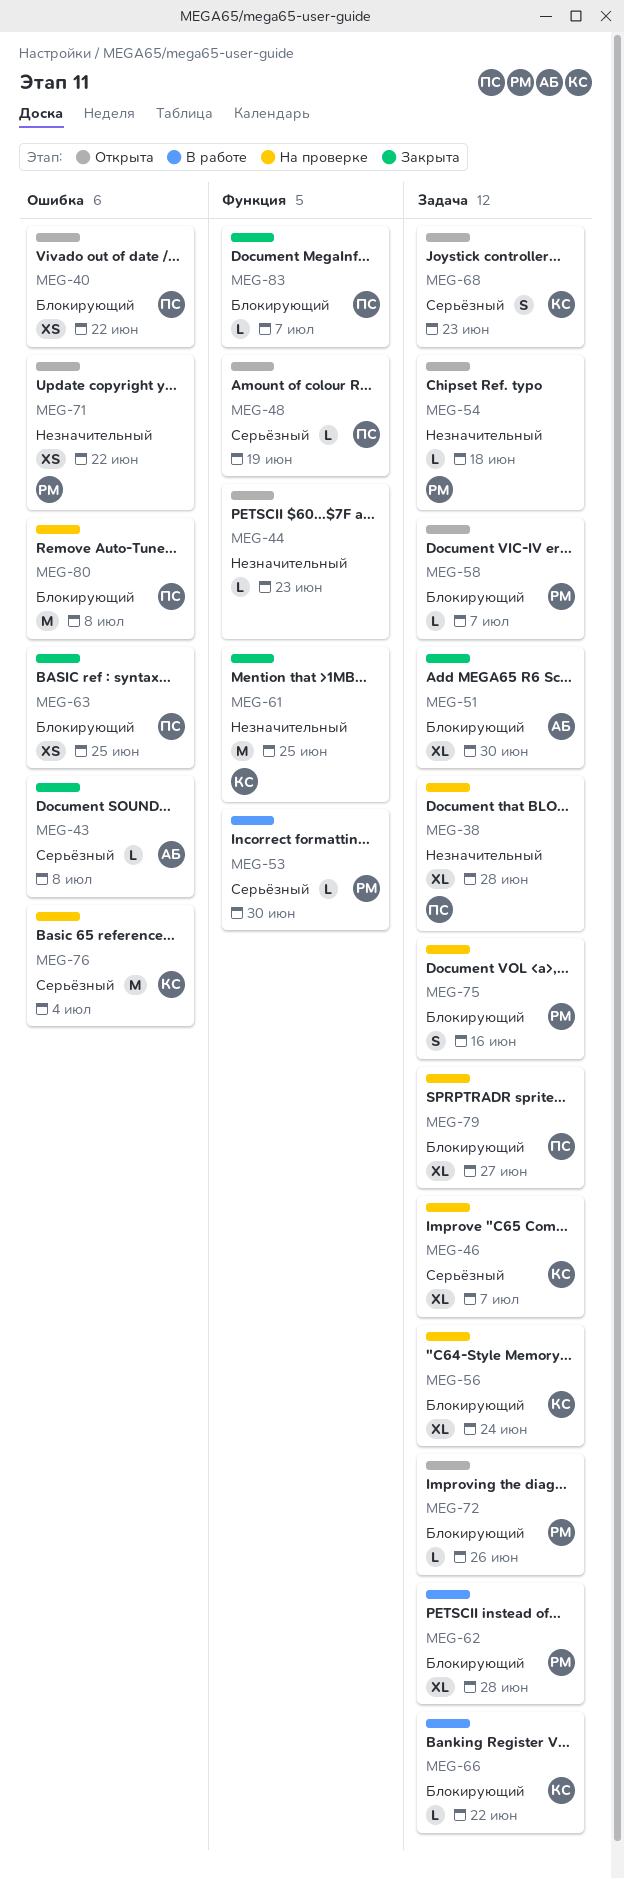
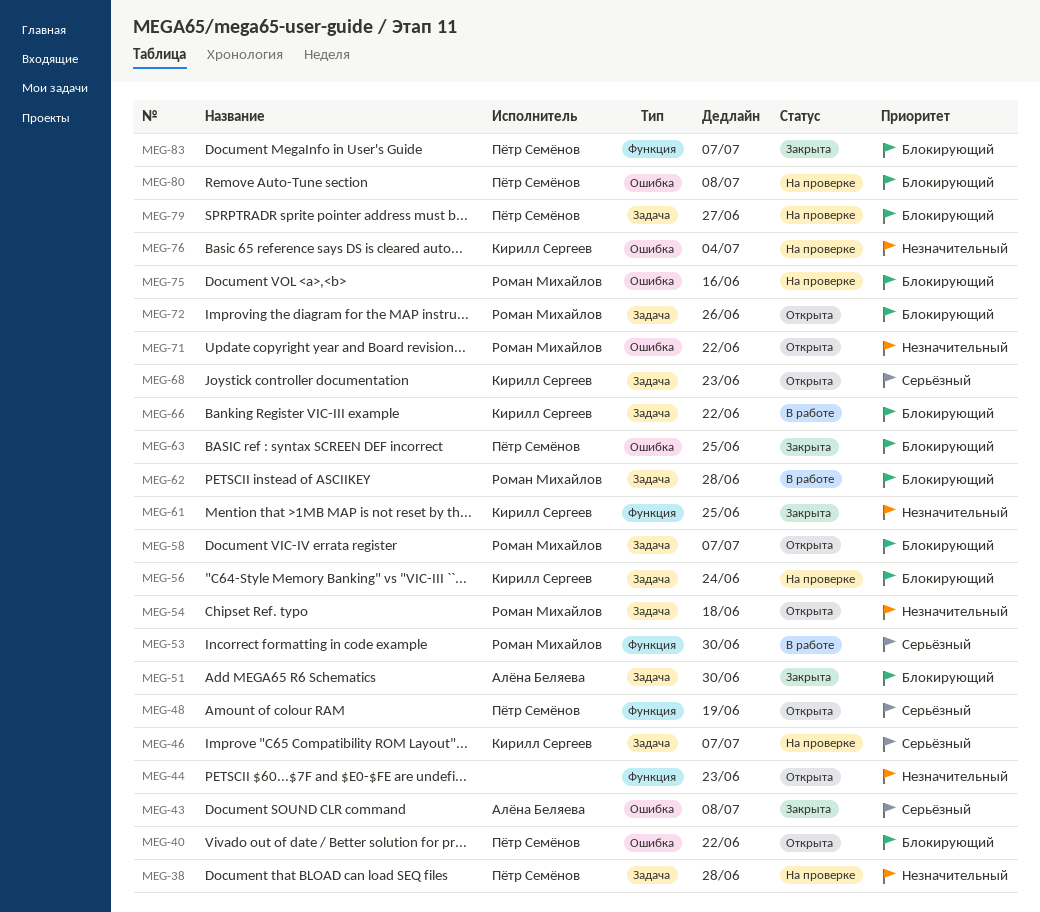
MEG-75, label: Задача -> Ошибка
MEG-76, priority: Серьёзный -> Незначительный

